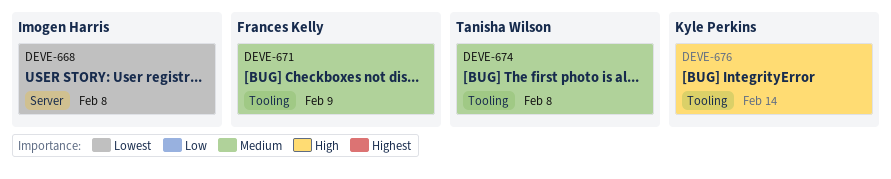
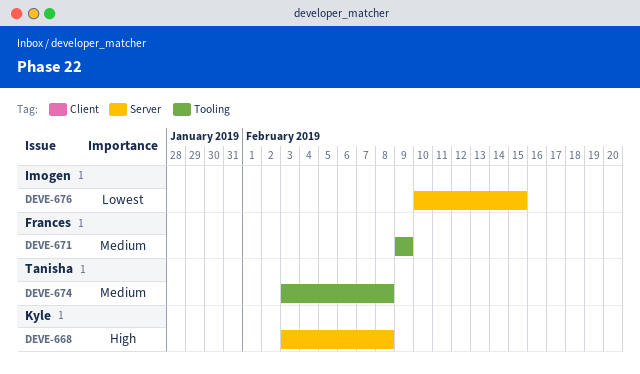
DEVE-668, owner: Imogen Harris -> Kyle Perkins
DEVE-668, priority: Lowest -> High
DEVE-676, owner: Kyle Perkins -> Imogen Harris
DEVE-676, priority: High -> Lowest
DEVE-676, label: Tooling -> Server
DEVE-676, due: Feb 14 -> Feb 15

